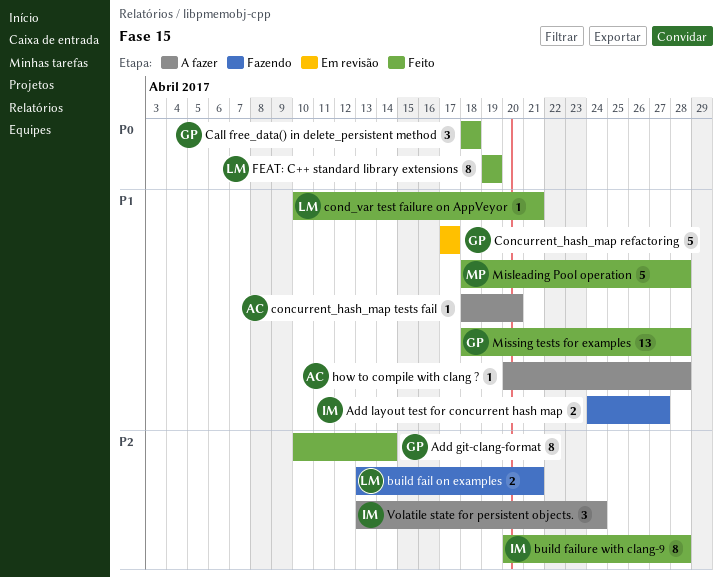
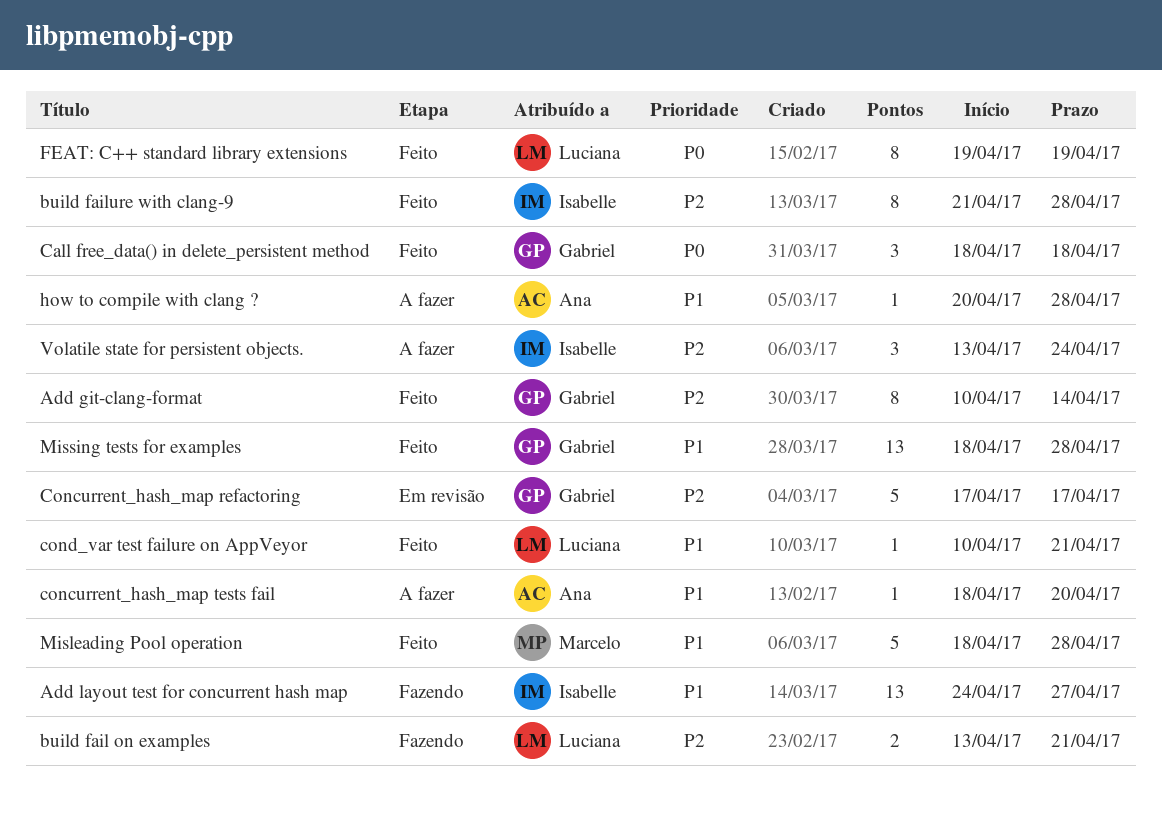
Add layout test for concurrent hash map, estimate: 2 -> 13
build failure with clang-9, start: Apr 20 -> Apr 21
Concurrent_hash_map refactoring, priority: P1 -> P2

